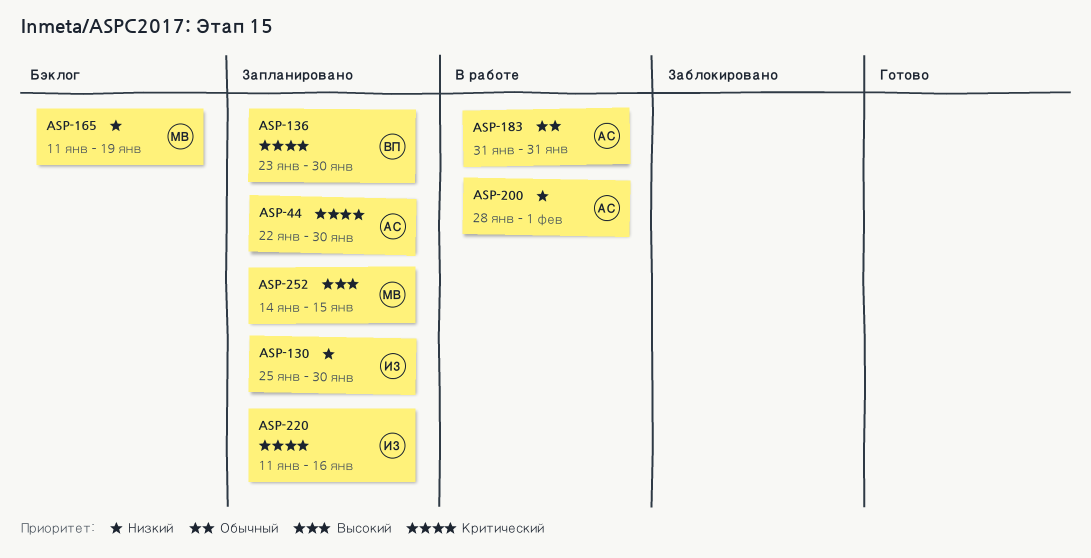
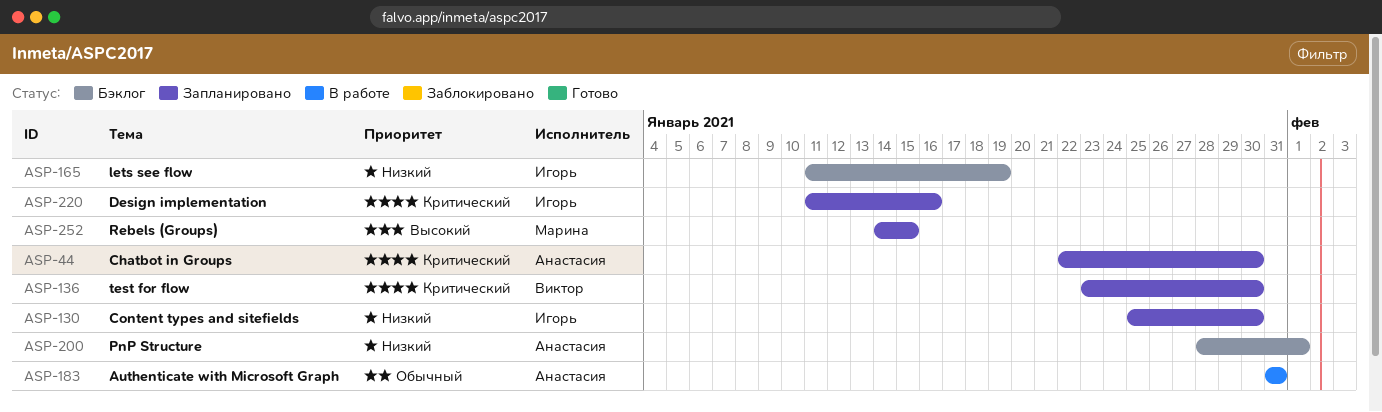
ASP-165, owner: Марина -> Игорь
ASP-200, status: В работе -> Бэклог

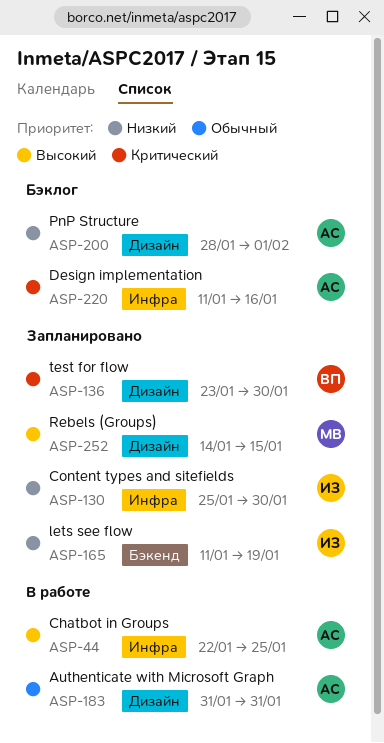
ASP-44, status: Запланировано -> В работе
ASP-44, priority: Критический -> Высокий
ASP-44, due: Jan 30 -> Jan 25
ASP-165, status: Бэклог -> Запланировано
ASP-220, status: Запланировано -> Бэклог
ASP-220, owner: Игорь -> Анастасия

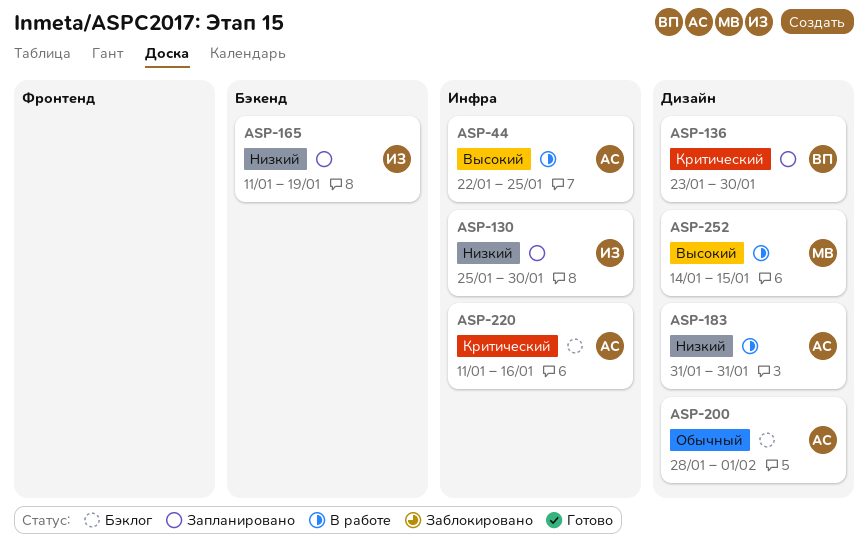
ASP-183, priority: Обычный -> Низкий
ASP-200, priority: Низкий -> Обычный
ASP-252, status: Запланировано -> В работе

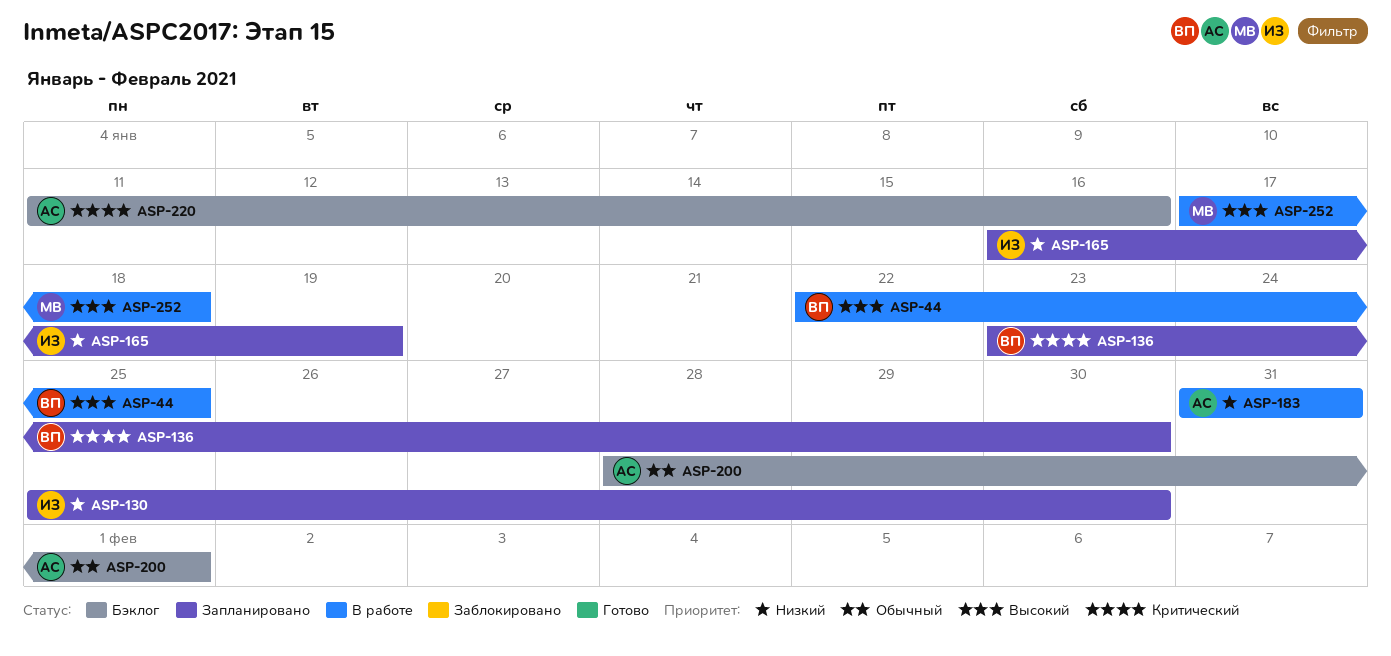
ASP-44, owner: АС -> ВП
ASP-165, start: Jan 11 -> Jan 16
ASP-252, start: Jan 14 -> Jan 17
ASP-252, due: Jan 15 -> Jan 18

